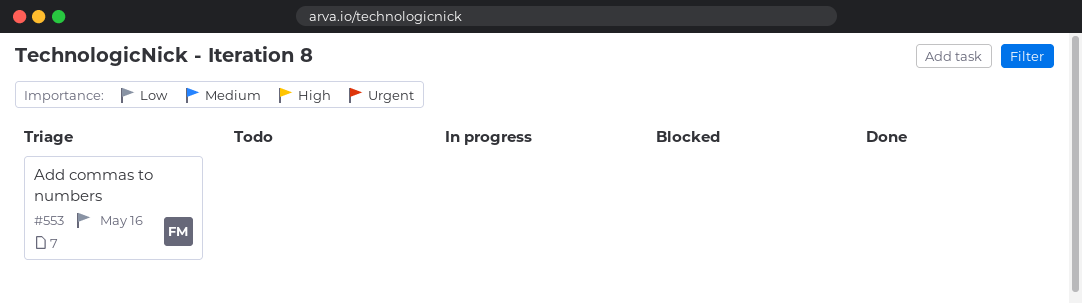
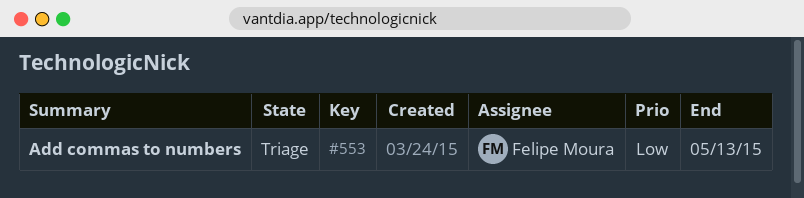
#553, due: May 16 -> May 13

